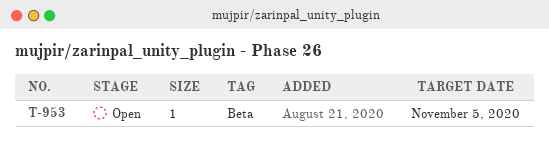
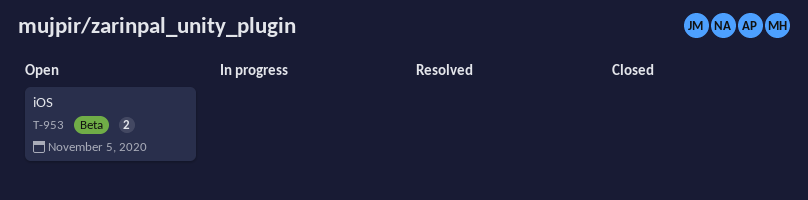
T-953, estimate: 1 -> 2

